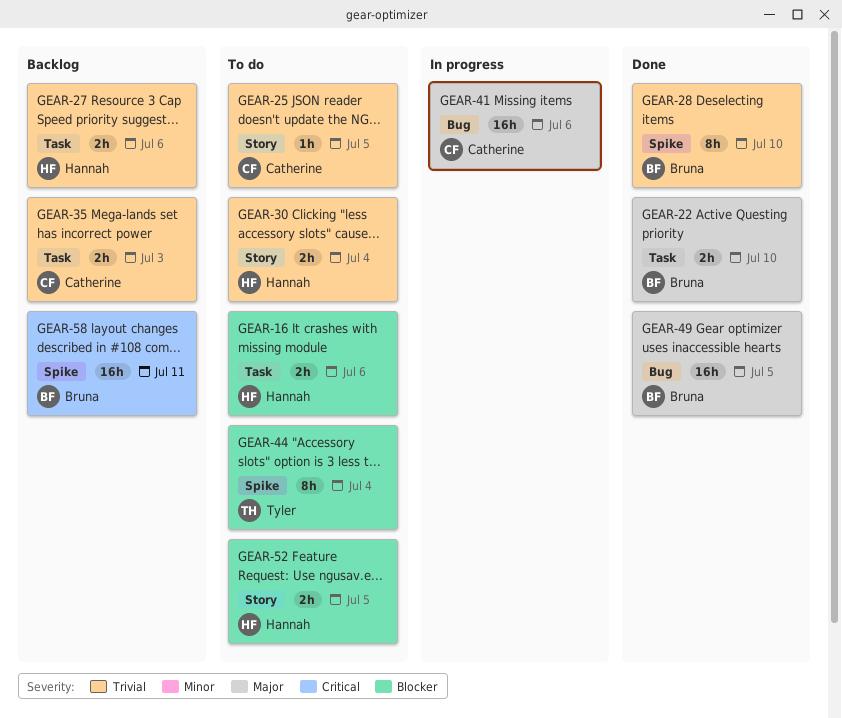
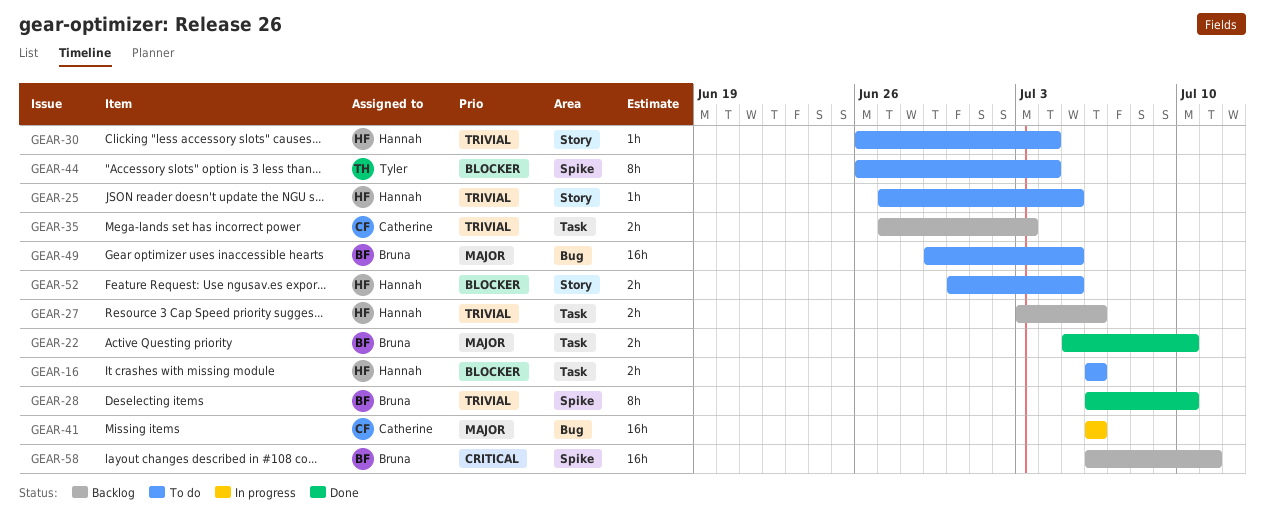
GEAR-25, owner: Catherine -> Hannah
GEAR-30, estimate: 2h -> 1h
GEAR-49, status: Done -> To do

